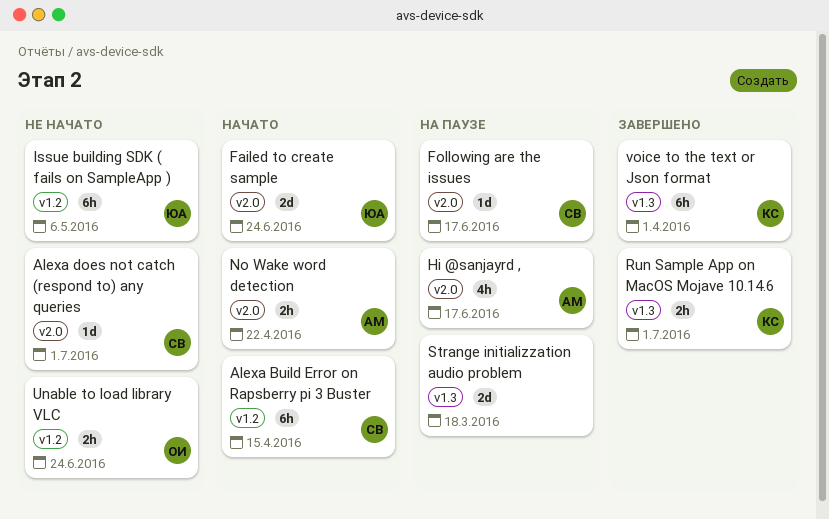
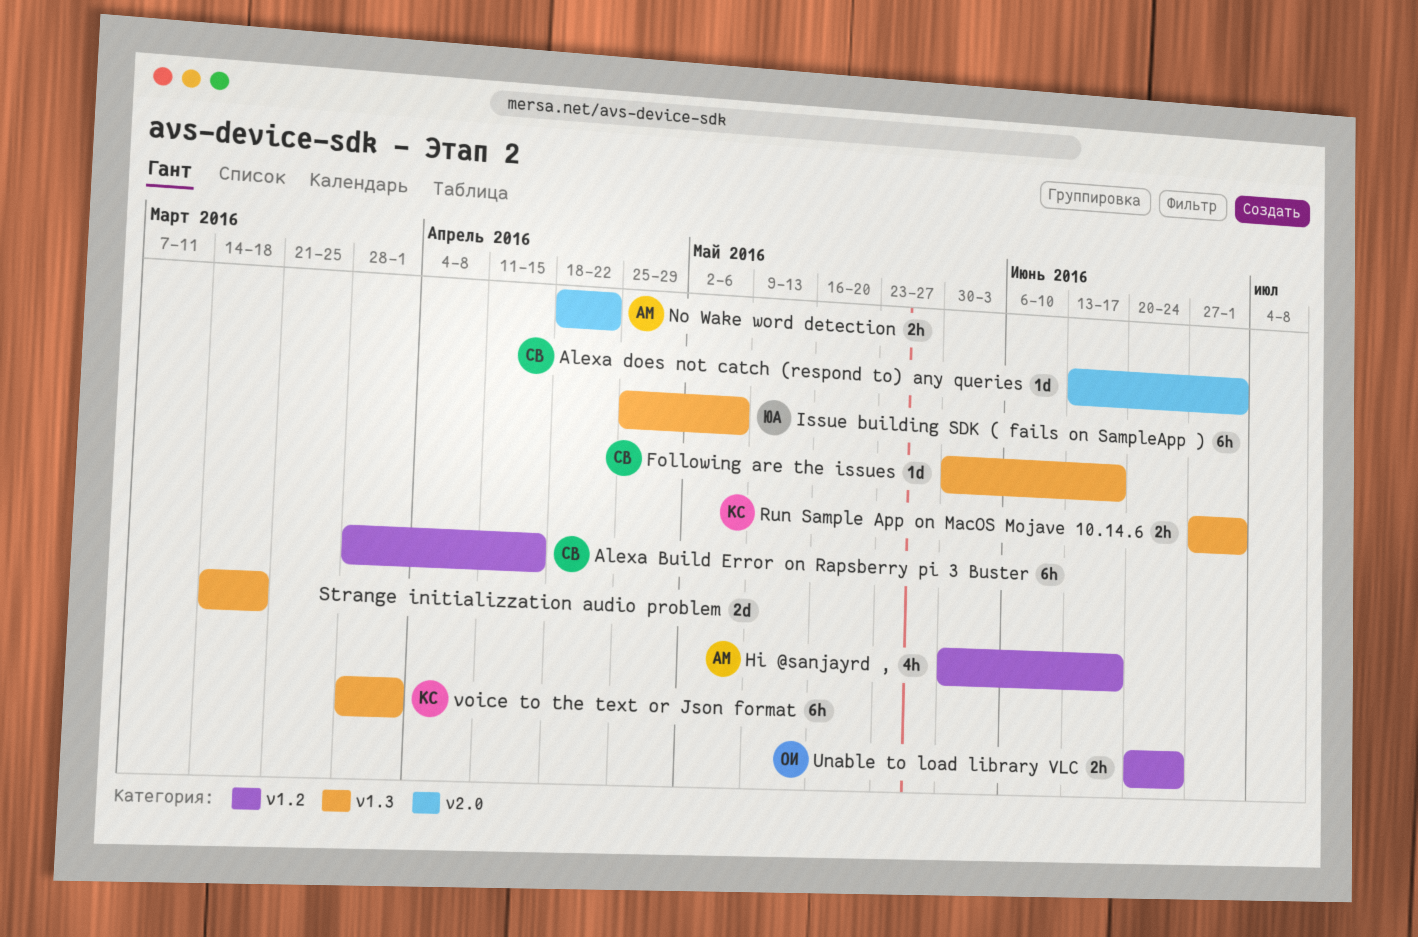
Failed to create sample: present -> none
Following are the issues, label: v2.0 -> v1.3
Hi @sanjayrd ,, label: v2.0 -> v1.2
Issue building SDK ( fails on SampleApp ), label: v1.2 -> v1.3

